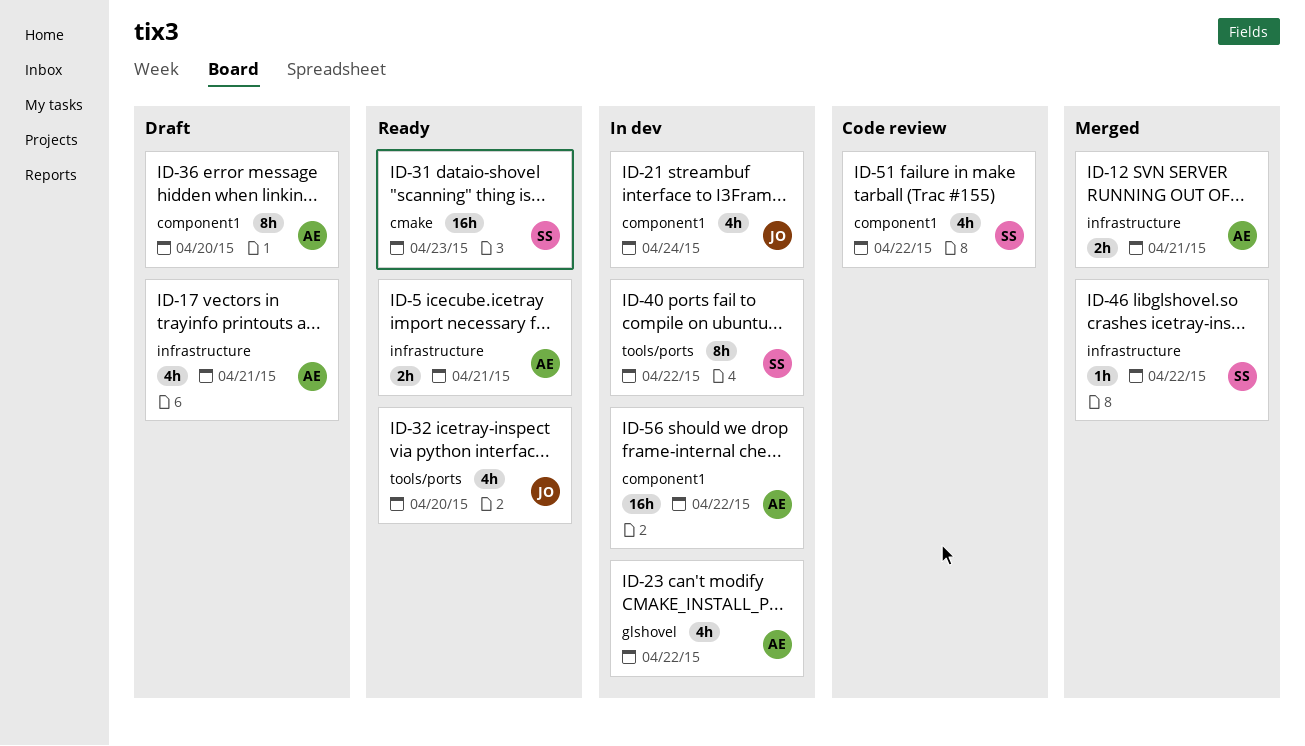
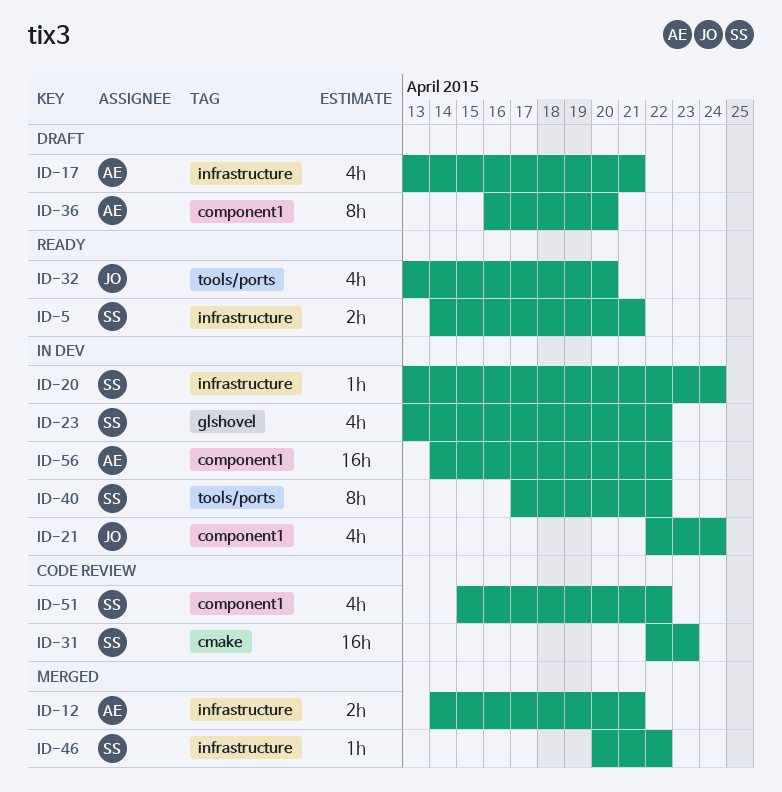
ID-5, owner: AE -> SS
ID-20: none -> present
ID-23, owner: AE -> SS
ID-31, status: Ready -> Code review

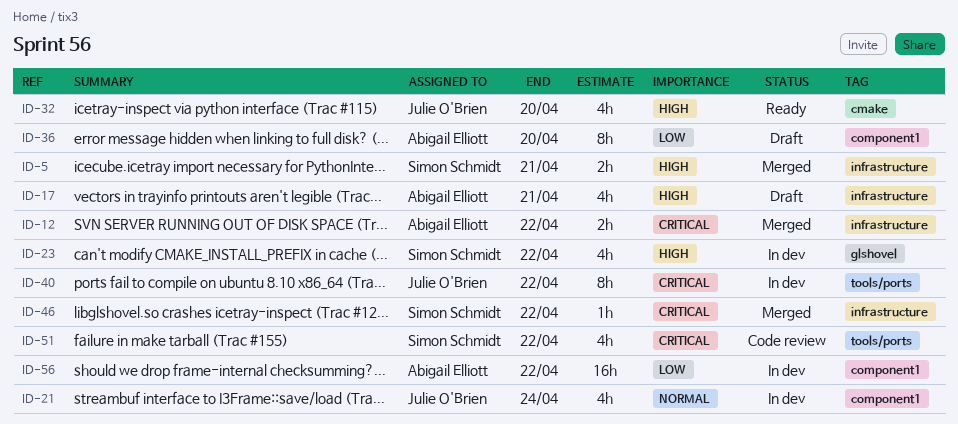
ID-5, status: Ready -> Merged
ID-12, due: Apr 21 -> Apr 22
ID-20: present -> none
ID-31: present -> none
ID-32, label: tools/ports -> cmake
ID-40, owner: Simon Schmidt -> Julie O'Brien
ID-51, label: component1 -> tools/ports

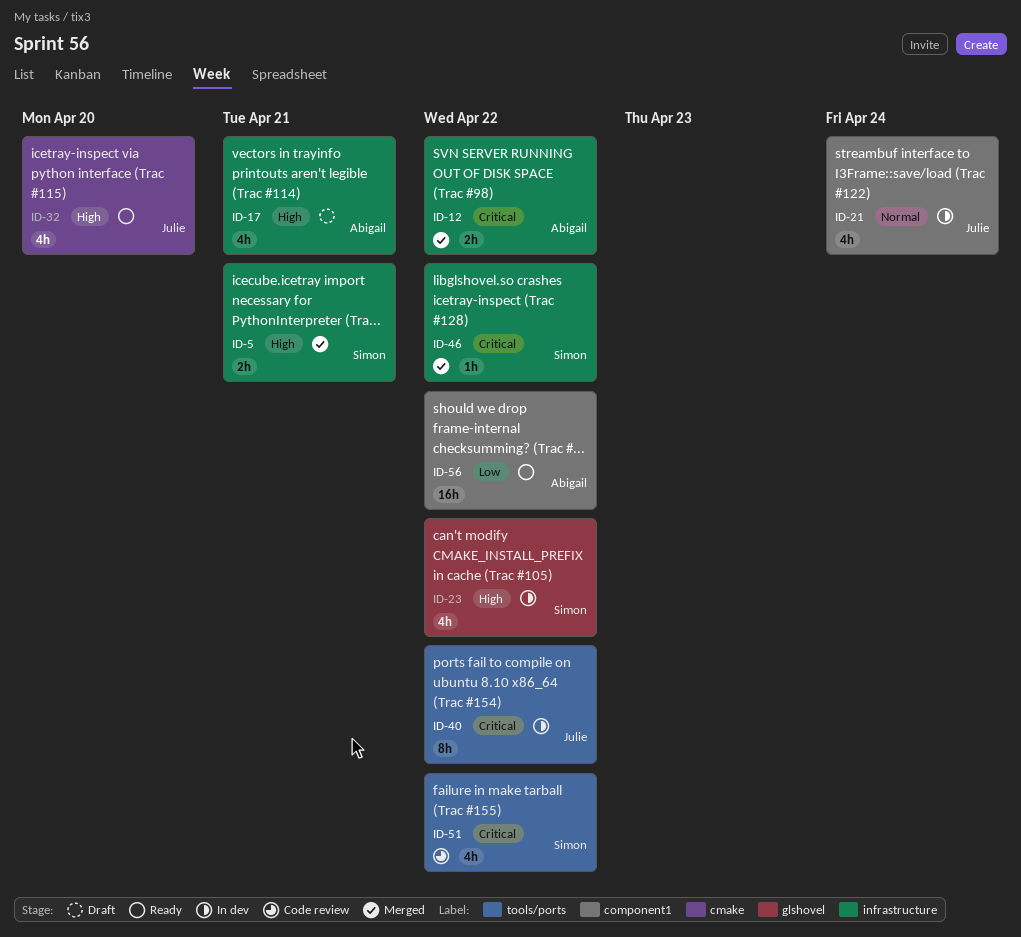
ID-36: present -> none
ID-56, status: In dev -> Ready

